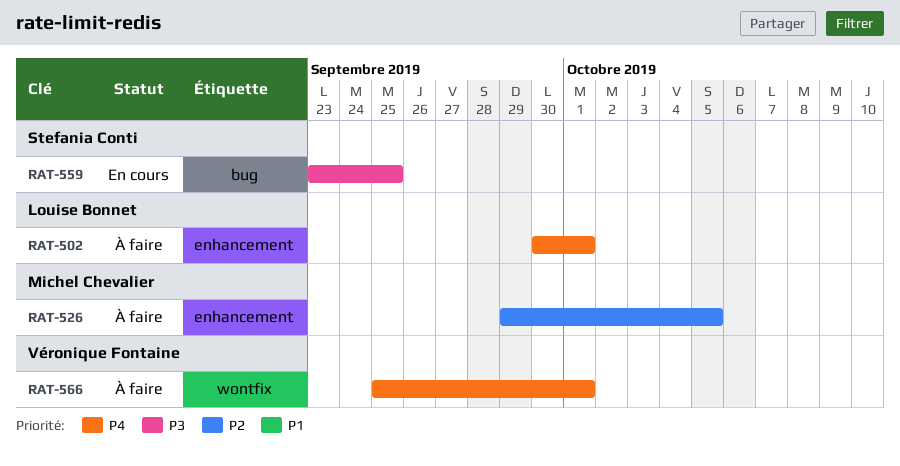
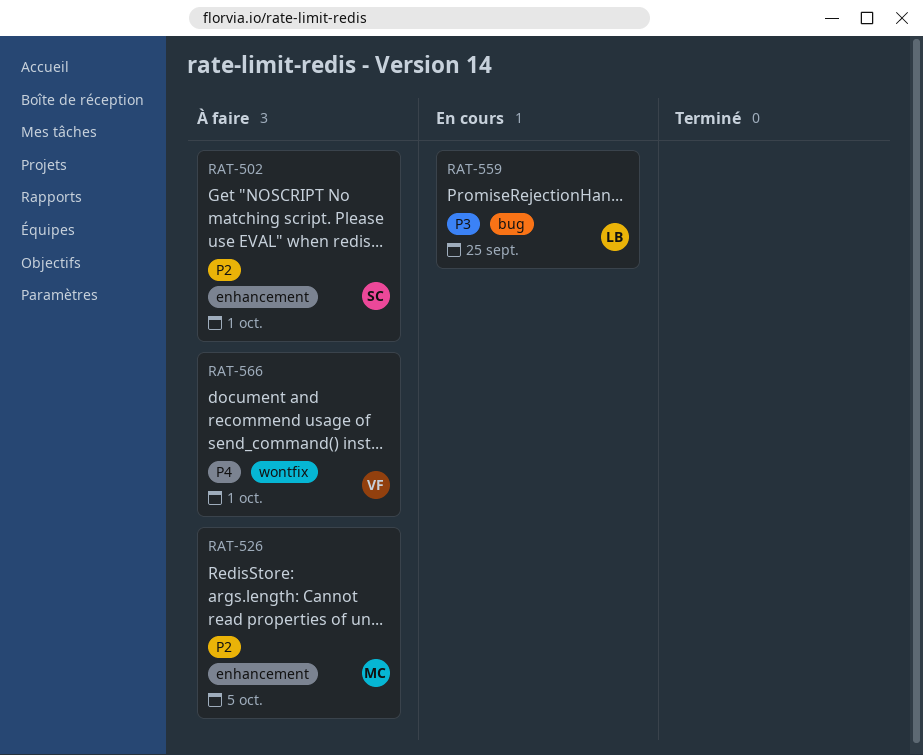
RAT-502, owner: Louise Bonnet -> Stefania Conti
RAT-502, priority: P4 -> P2
RAT-559, owner: Stefania Conti -> Louise Bonnet

